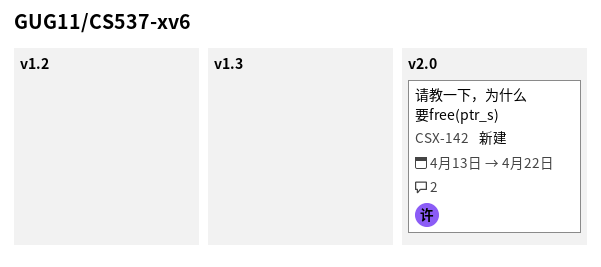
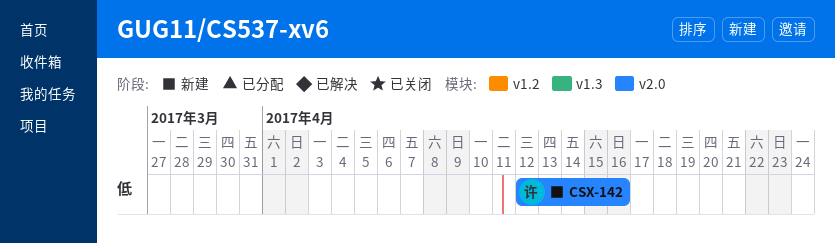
CSX-142, start: Apr 13 -> Apr 12
CSX-142, due: Apr 22 -> Apr 16

